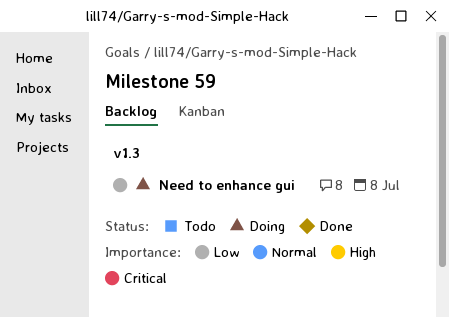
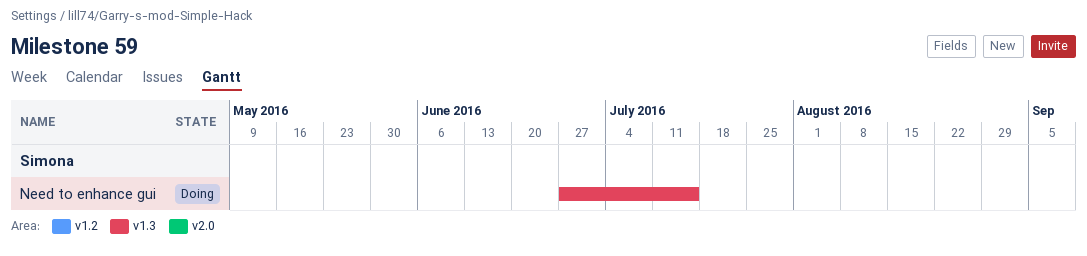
Need to enhance gui, due: Jul 8 -> Jul 15

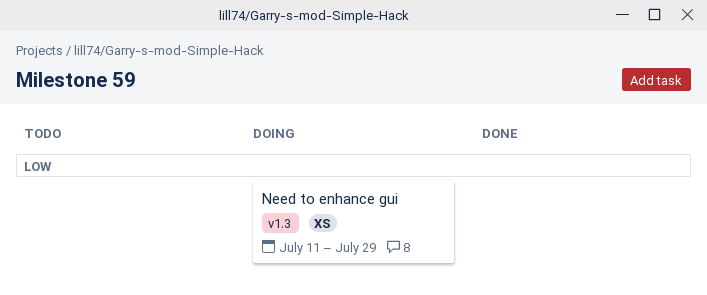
Need to enhance gui, start: Jun 27 -> Jul 11
Need to enhance gui, due: Jul 15 -> Jul 29

